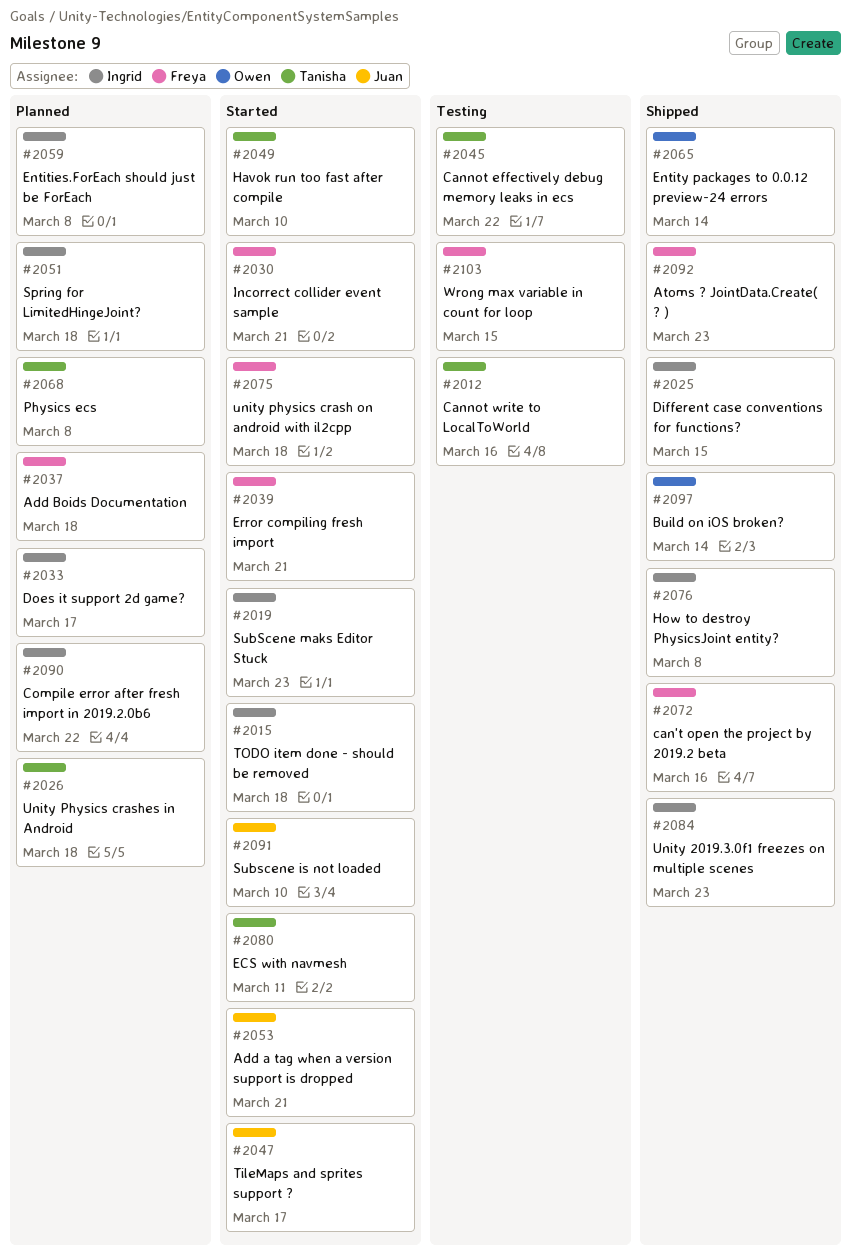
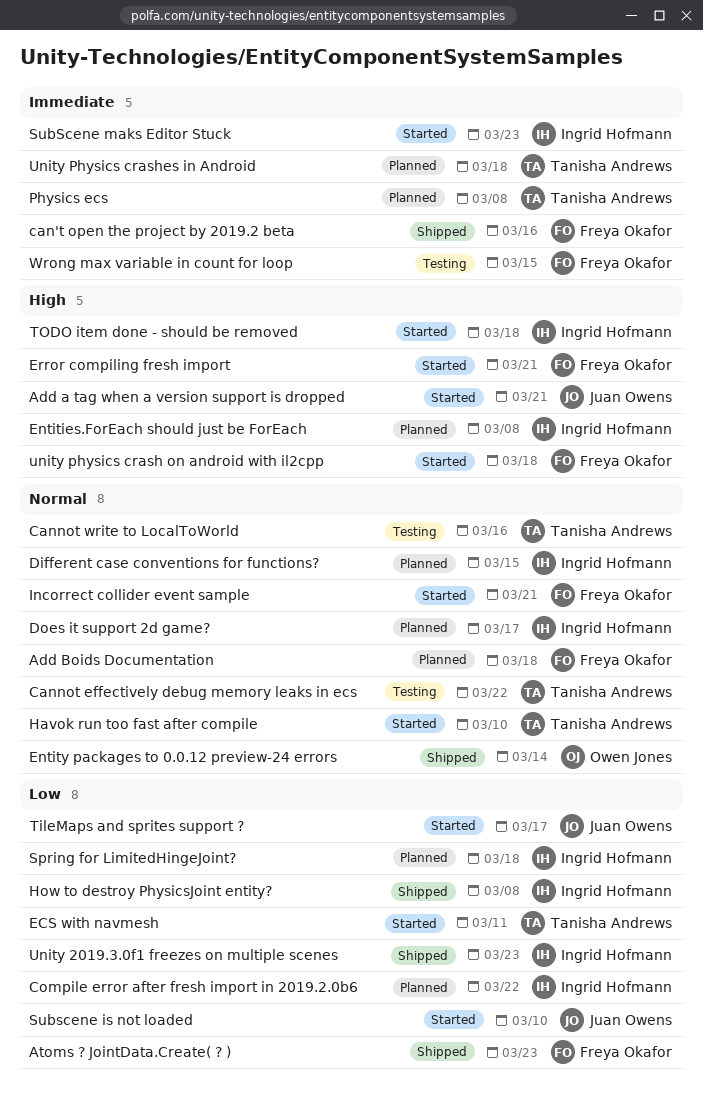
Build on iOS broken?: present -> none
Different case conventions for functions?, status: Shipped -> Planned

